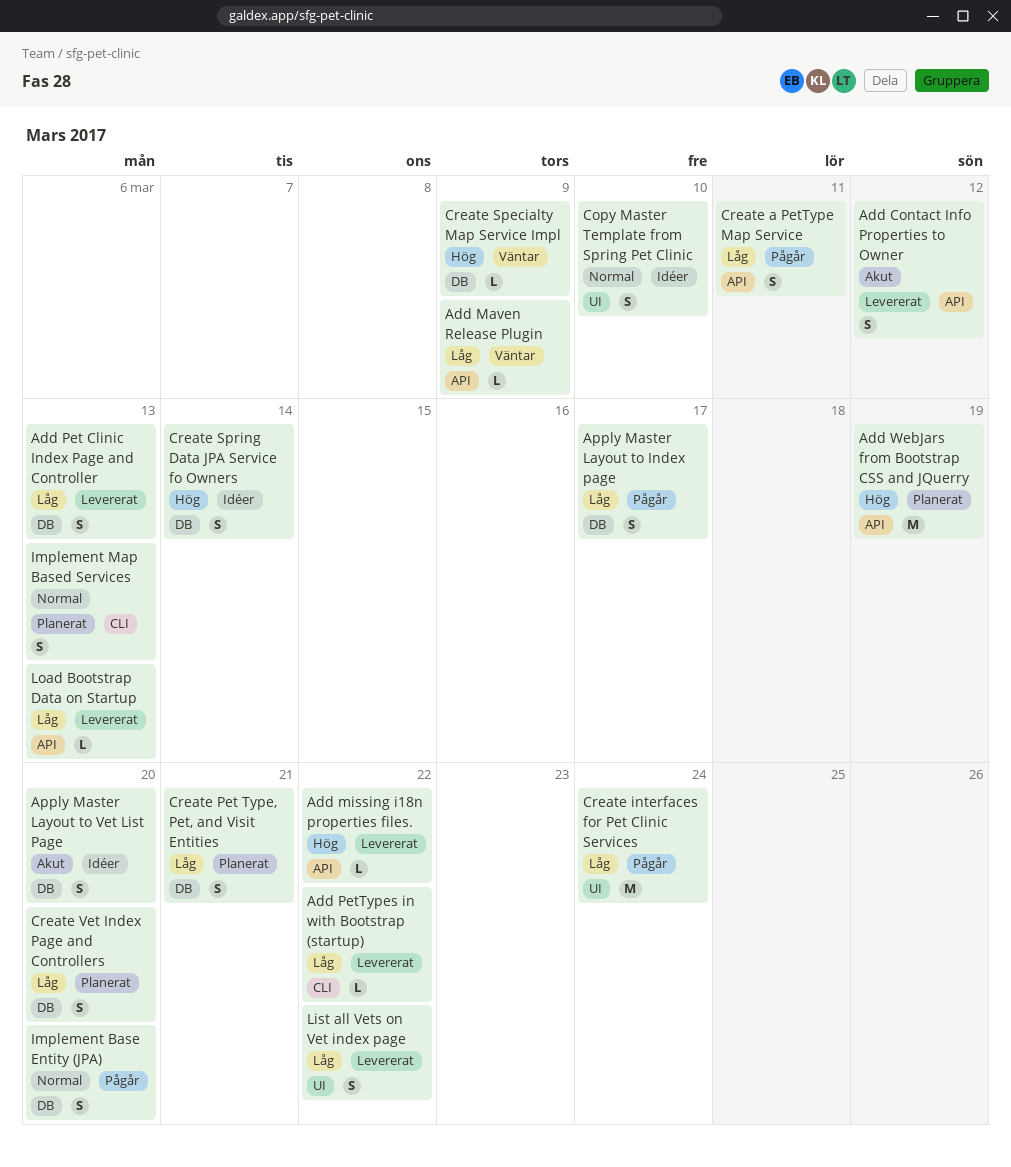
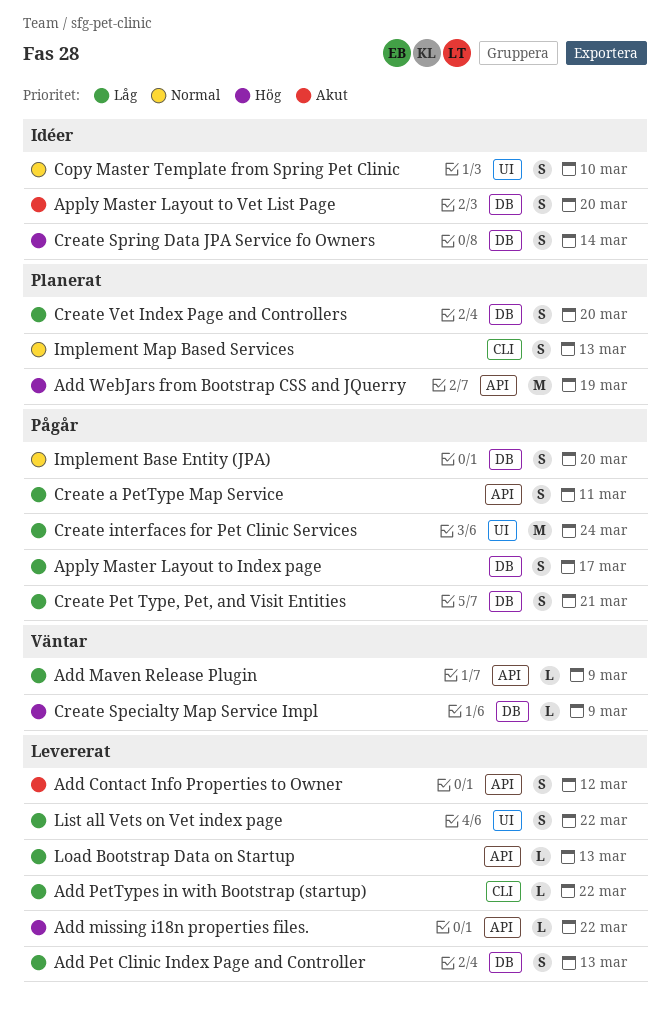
Create Pet Type, Pet, and Visit Entities, status: Planerat -> Pågår

